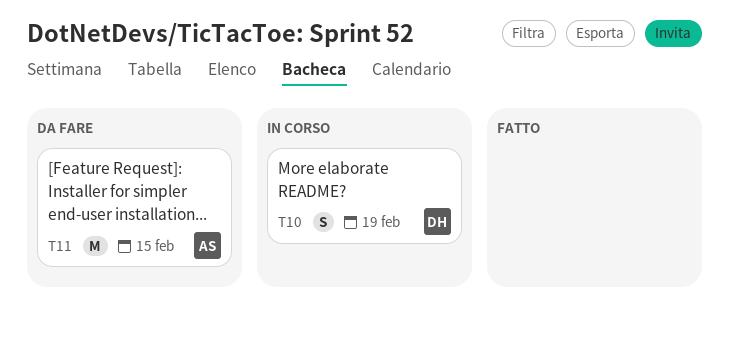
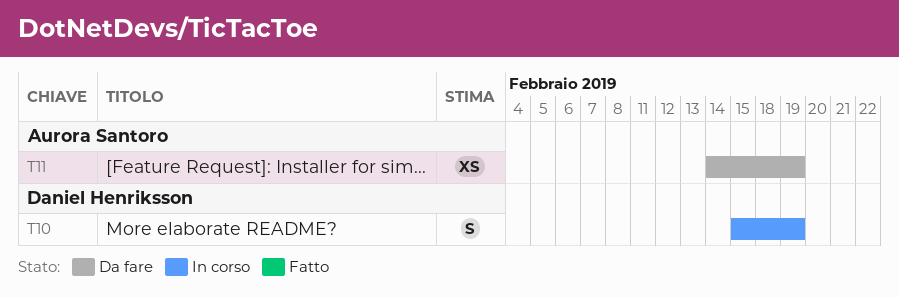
T11, estimate: M -> XS
T11, due: Feb 15 -> Feb 19

